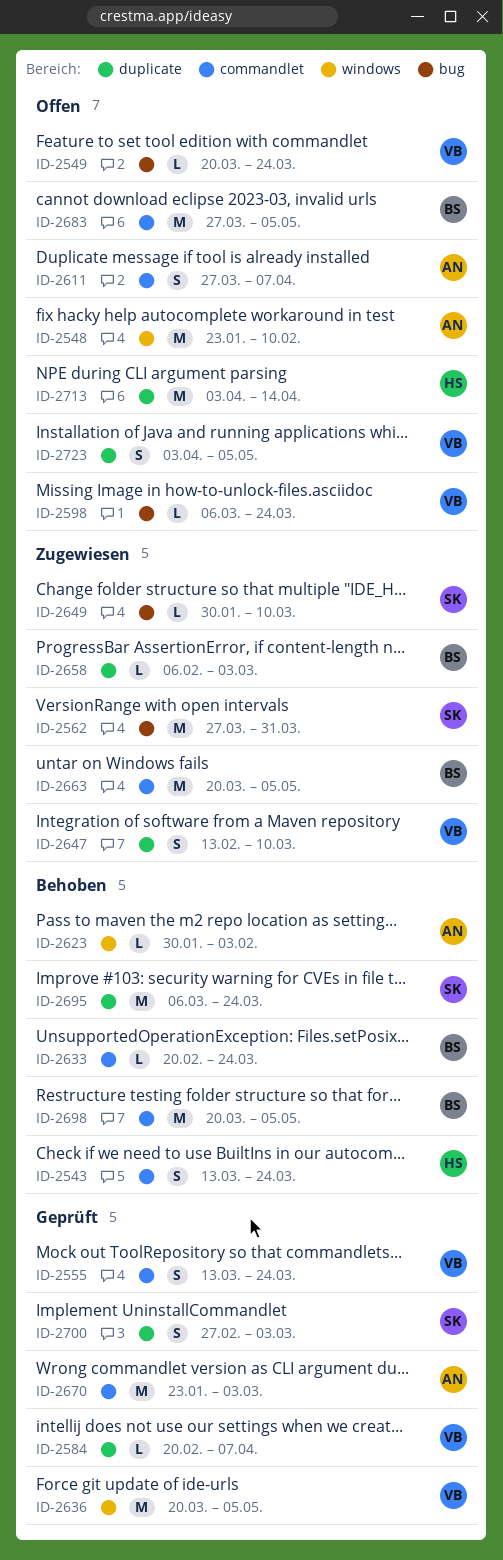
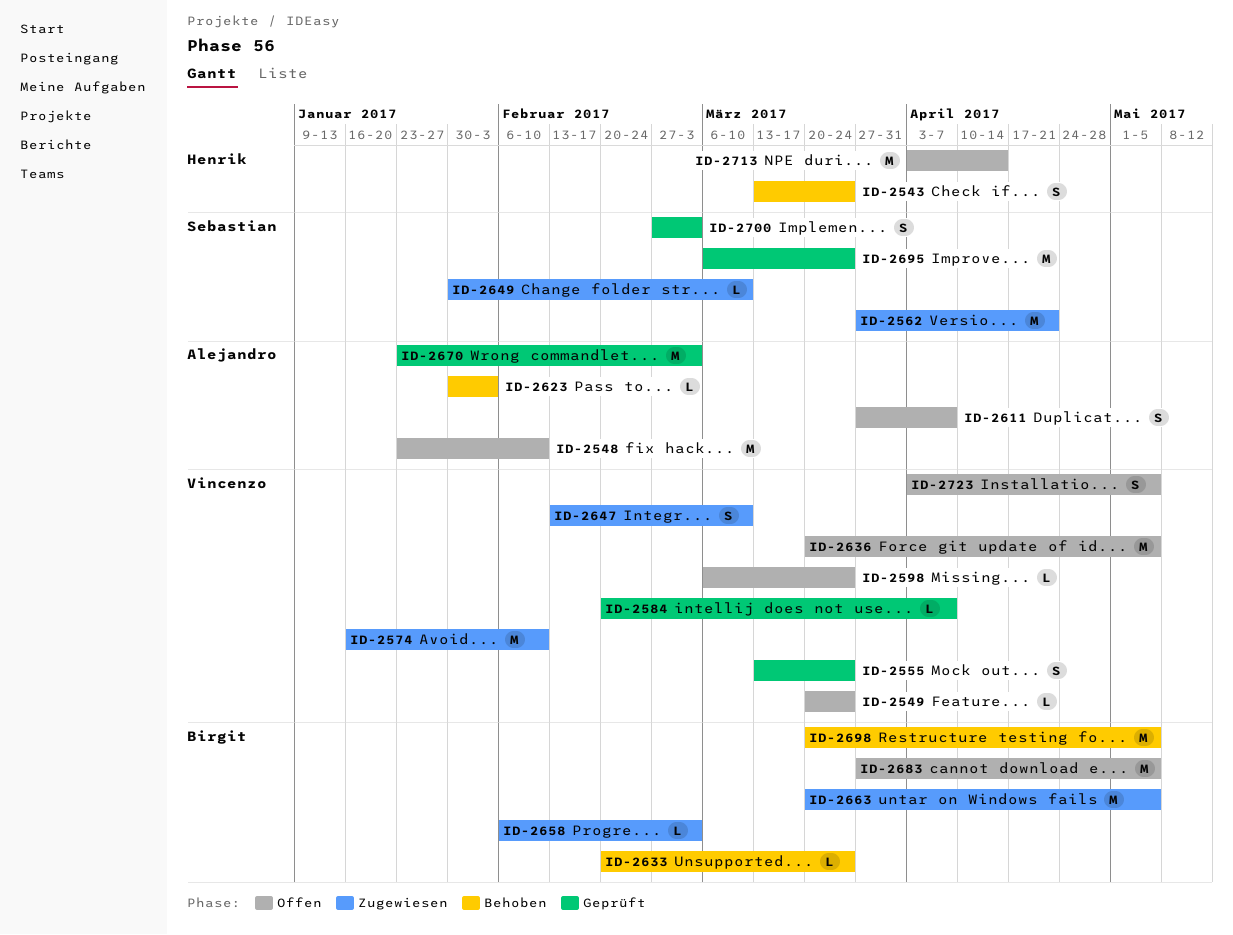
ID-2562, due: Mar 31 -> Apr 21
ID-2574: none -> present
ID-2636, status: Geprüft -> Offen
ID-2695, status: Behoben -> Geprüft

